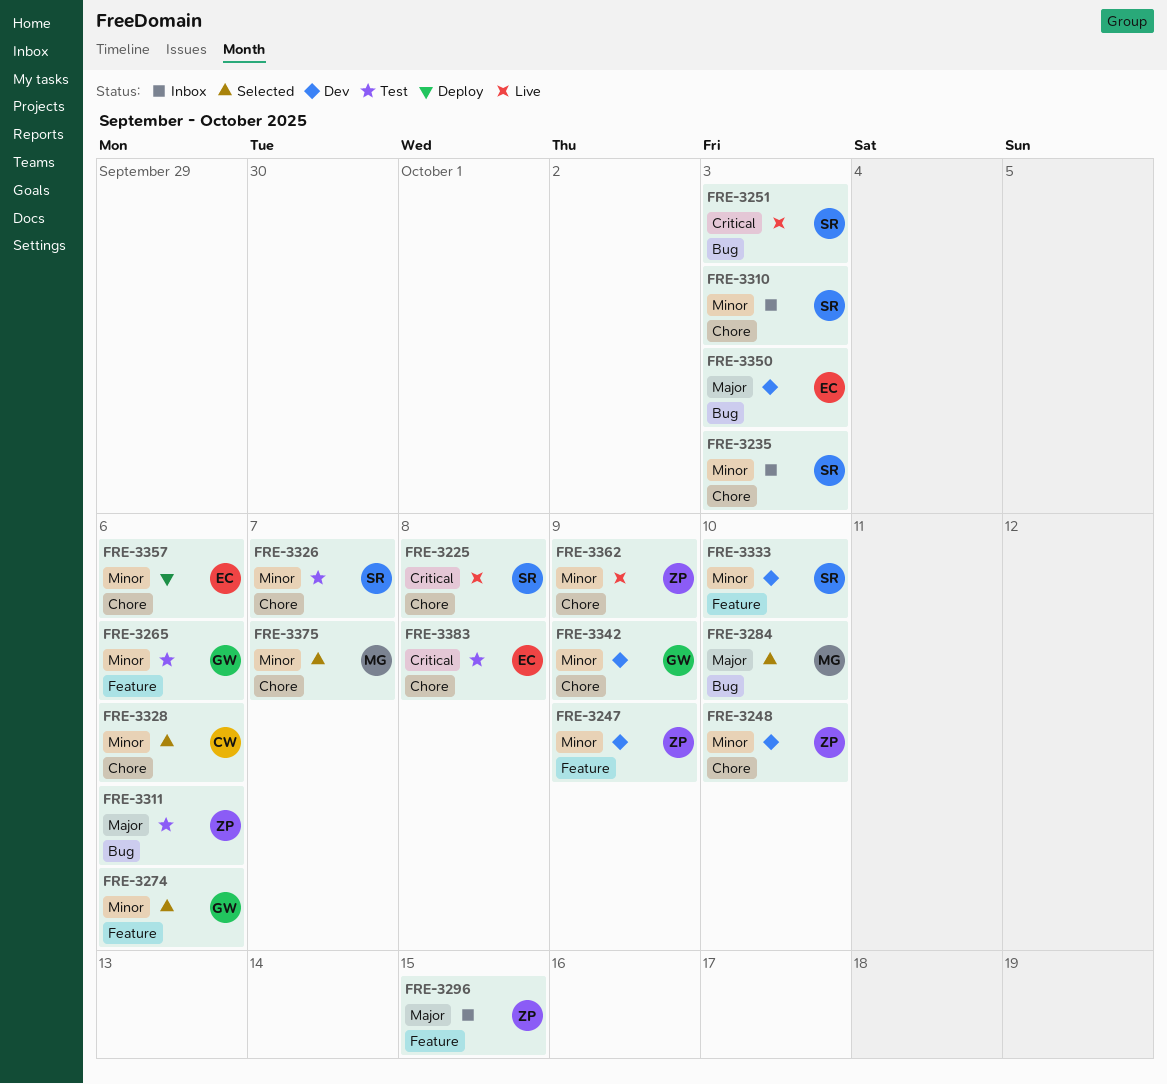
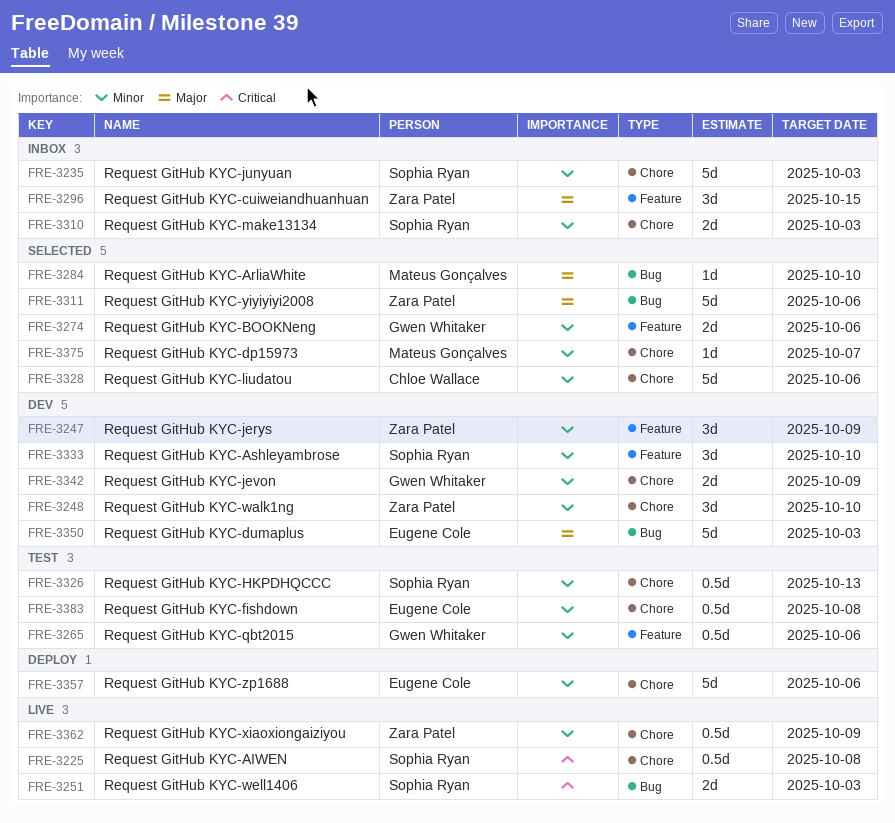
FRE-3311, status: Test -> Selected
FRE-3326, due: Oct 7 -> Oct 13
FRE-3383, priority: Critical -> Minor

